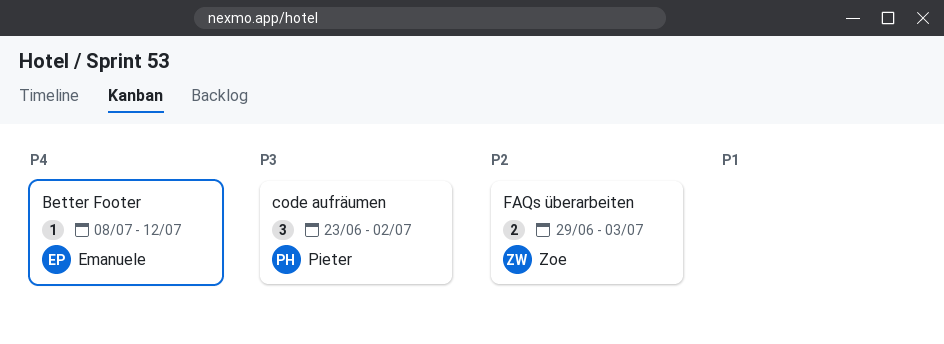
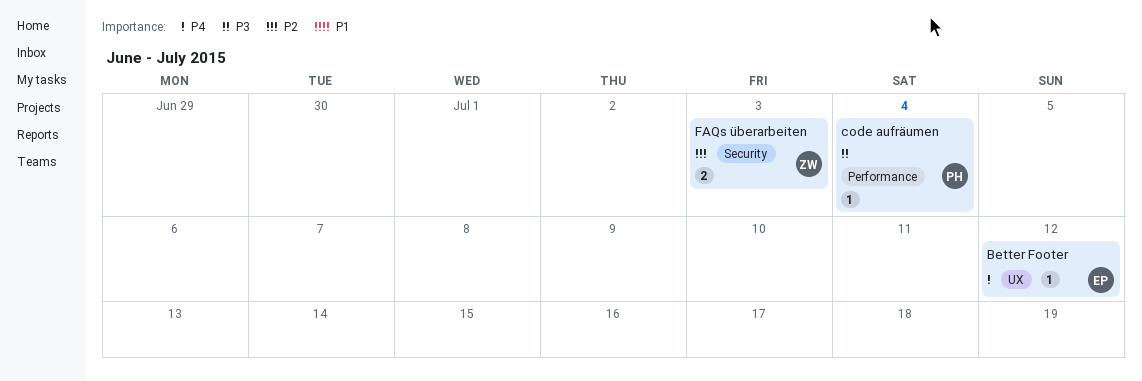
code aufräumen, estimate: 3 -> 1
code aufräumen, due: Jul 2 -> Jul 4

